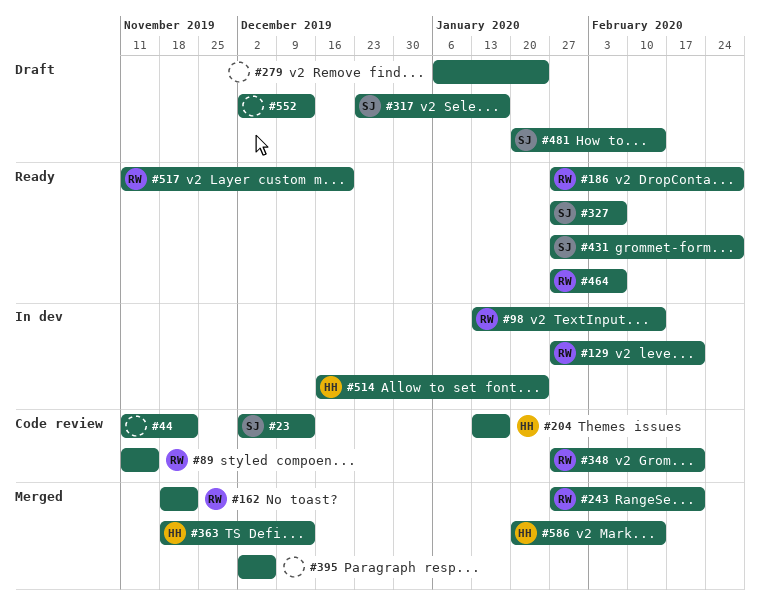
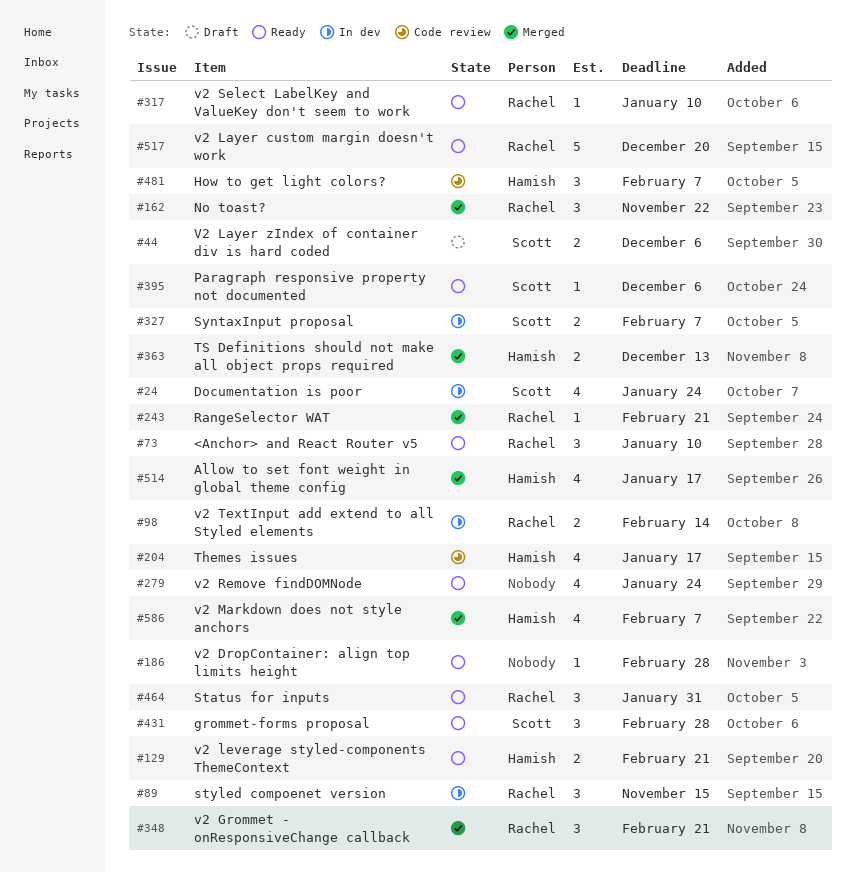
#23: present -> none
#24: none -> present
#44, status: Code review -> Draft
#44, owner: none -> Scott
#44, due: Nov 22 -> Dec 6
#73: none -> present
#89, status: Code review -> In dev
#129, status: In dev -> Ready
#129, owner: Rachel -> Hamish
#186, owner: Rachel -> none
#279, status: Draft -> Ready
#317, status: Draft -> Ready
#317, owner: Scott -> Rachel
#317, due: Jan 17 -> Jan 10
#327, status: Ready -> In dev
#348, status: Code review -> Merged
#395, status: Merged -> Ready
#395, owner: none -> Scott
#464, due: Feb 7 -> Jan 31
#481, status: Draft -> Code review
#481, owner: Scott -> Hamish
#481, due: Feb 14 -> Feb 7
#514, status: In dev -> Merged
#514, due: Jan 24 -> Jan 17
#552: present -> none
#586, due: Feb 14 -> Feb 7

